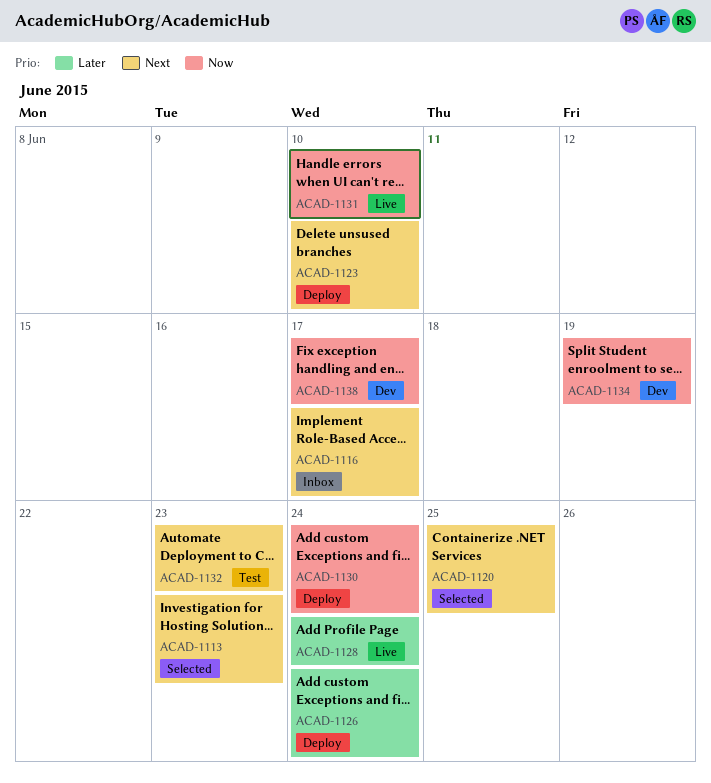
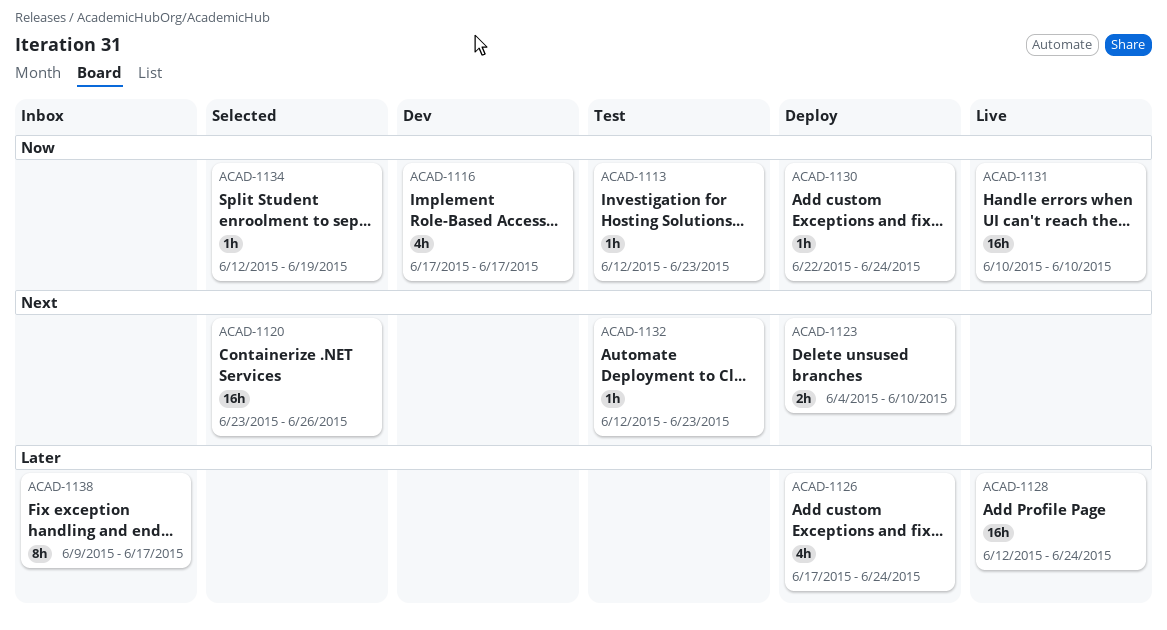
ACAD-1113, status: Selected -> Test
ACAD-1113, priority: Next -> Now
ACAD-1116, status: Inbox -> Dev
ACAD-1116, priority: Next -> Now
ACAD-1120, due: Jun 25 -> Jun 26
ACAD-1134, status: Dev -> Selected
ACAD-1138, status: Dev -> Inbox
ACAD-1138, priority: Now -> Later

